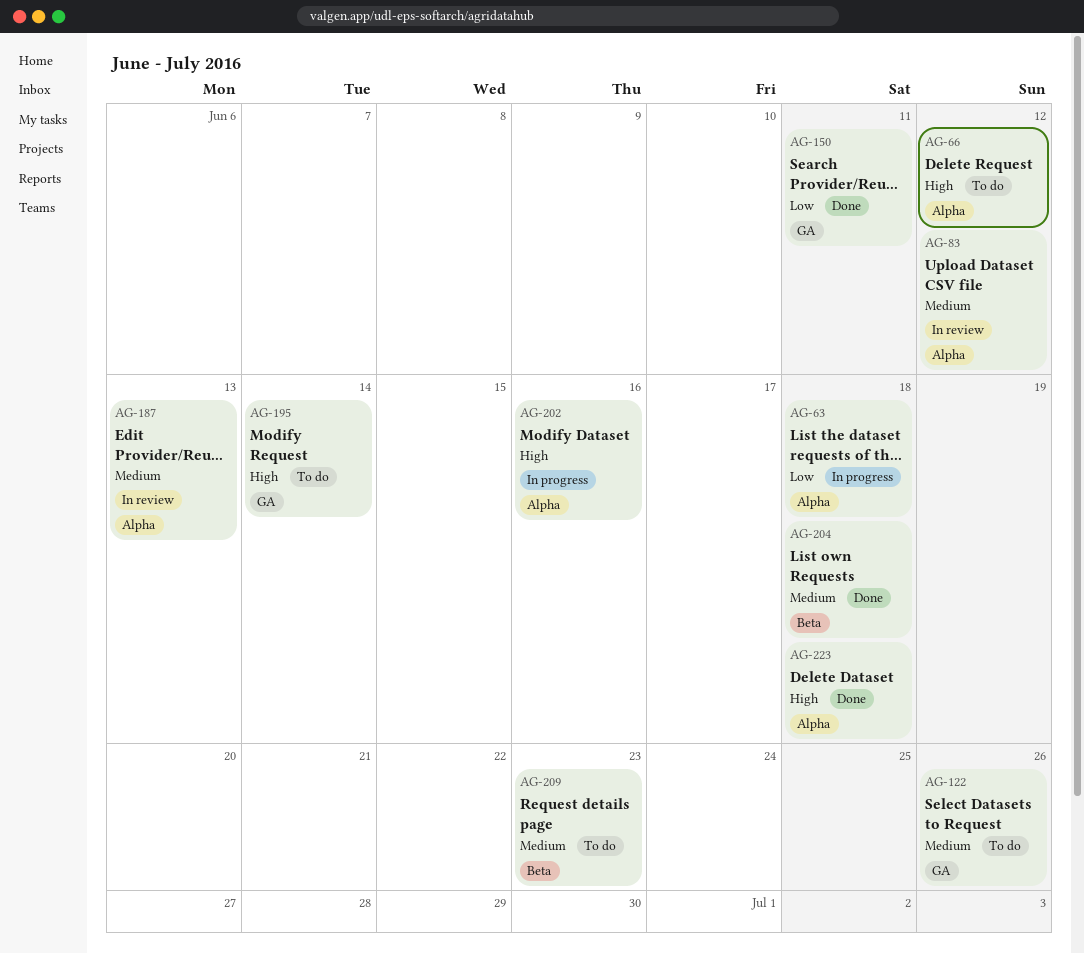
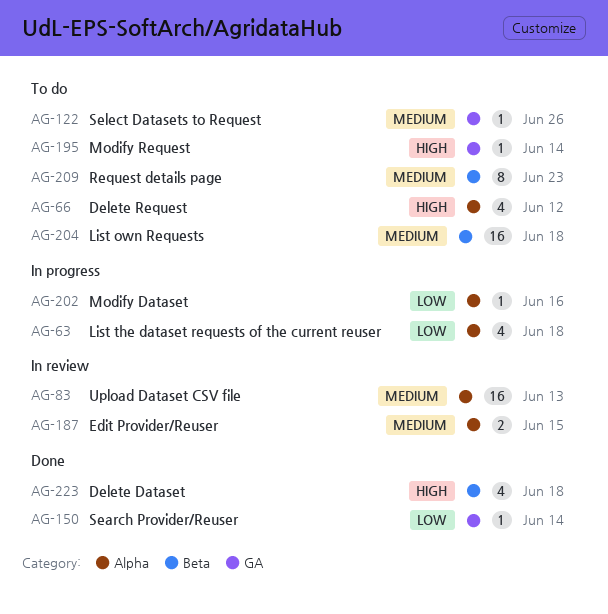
AG-83, due: Jun 12 -> Jun 13
AG-150, due: Jun 11 -> Jun 14
AG-187, due: Jun 13 -> Jun 15
AG-202, priority: High -> Low
AG-204, status: Done -> To do
AG-223, label: Alpha -> Beta

